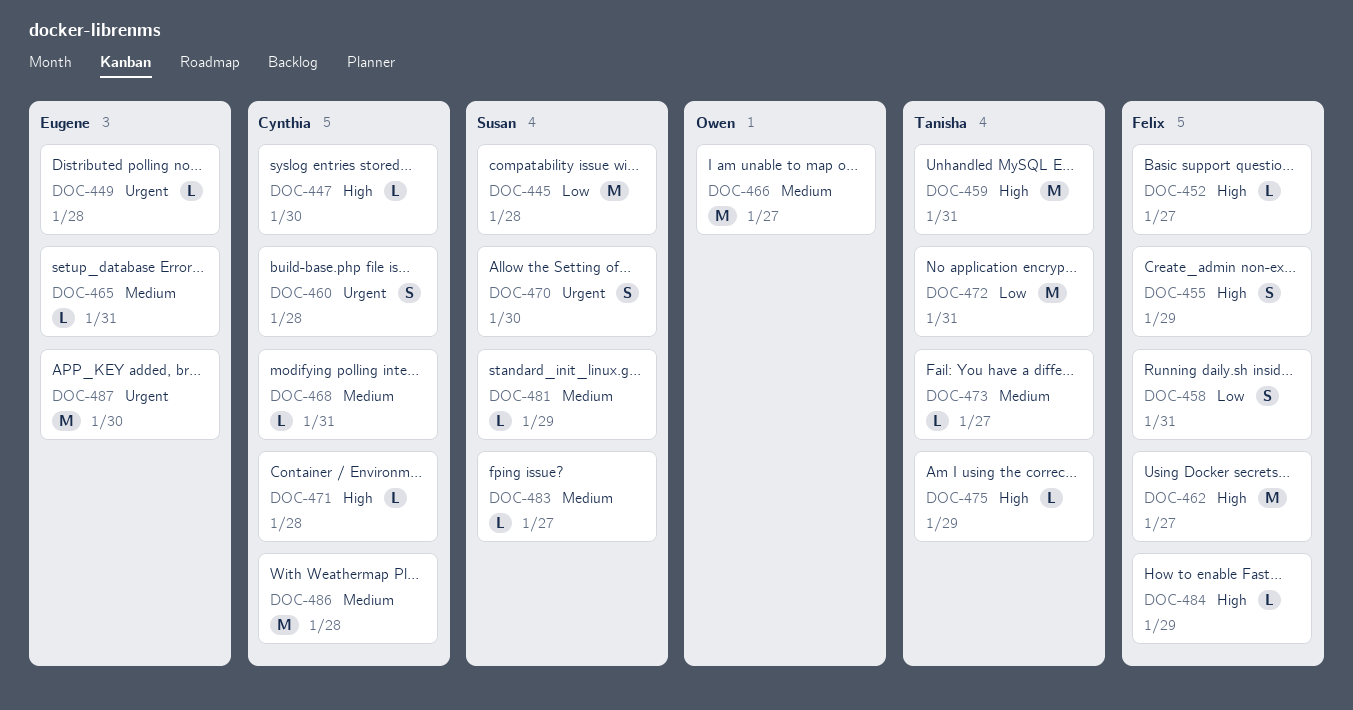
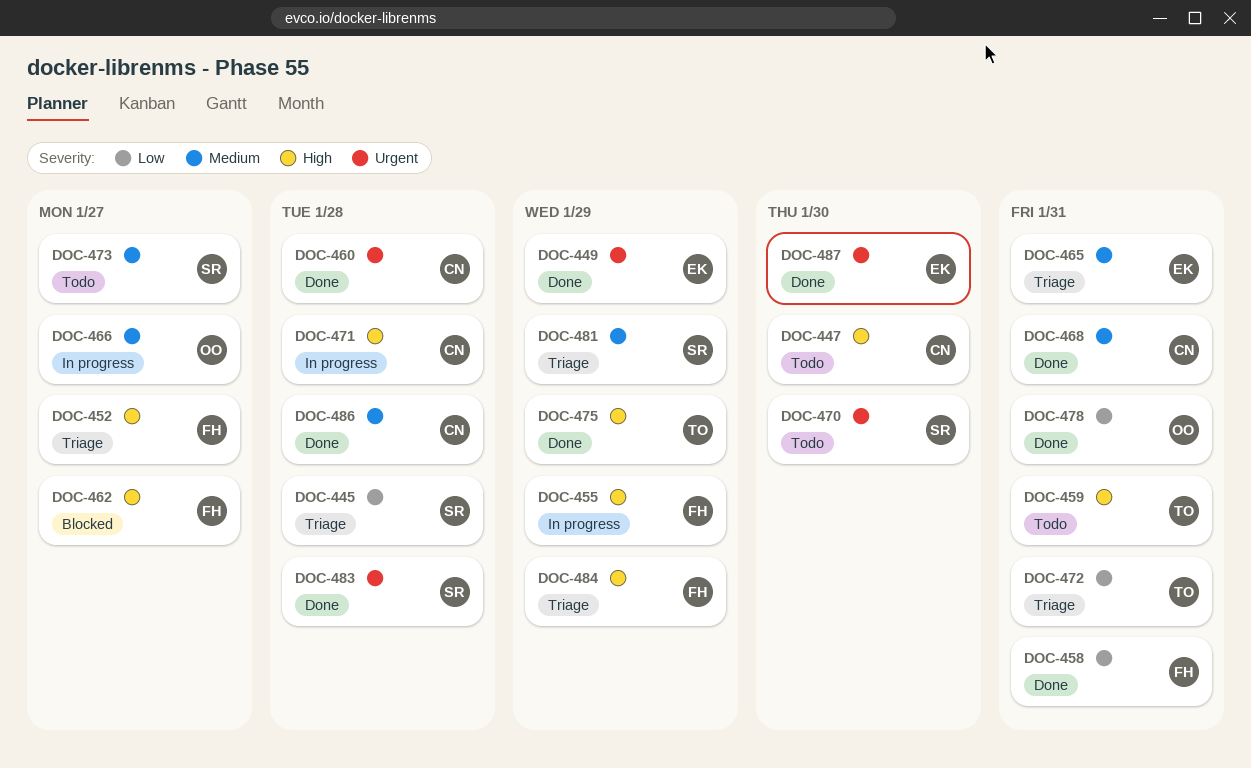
DOC-449, due: Jan 28 -> Jan 29
DOC-473, owner: Tanisha -> Susan
DOC-478: none -> present
DOC-483, priority: Medium -> Urgent
DOC-483, due: Jan 27 -> Jan 28

